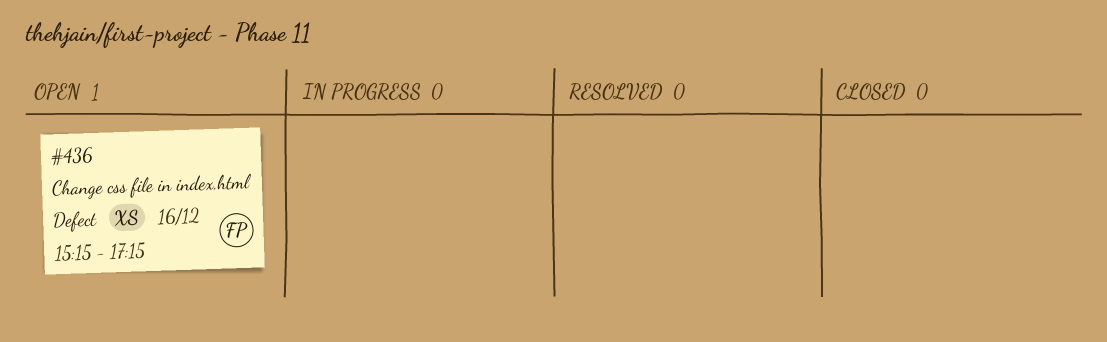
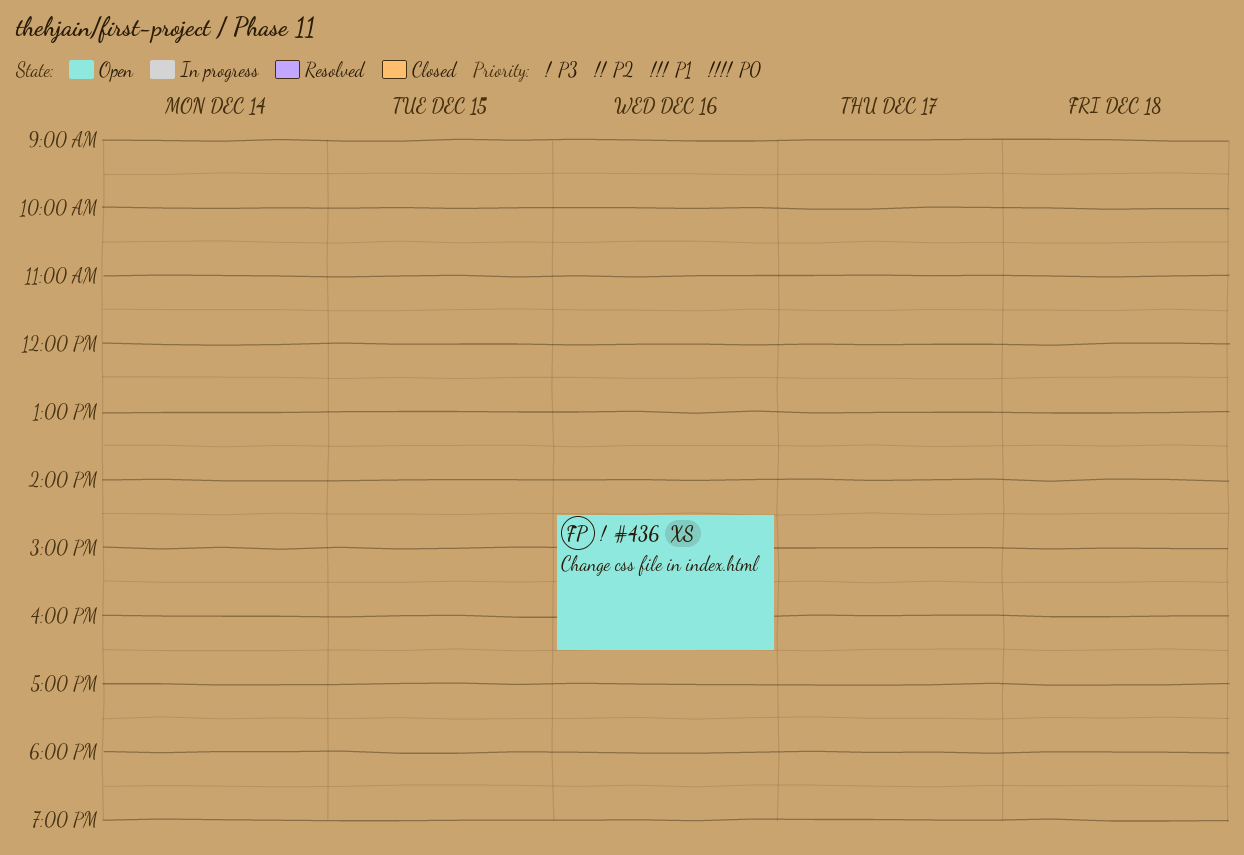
#436, begins: 15:15 -> 14:30
#436, ends: 17:15 -> 16:30

